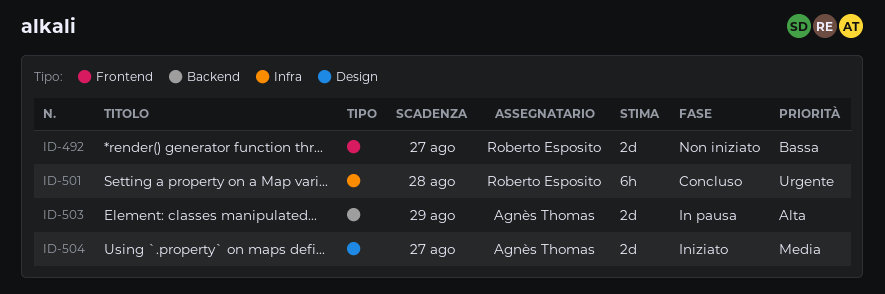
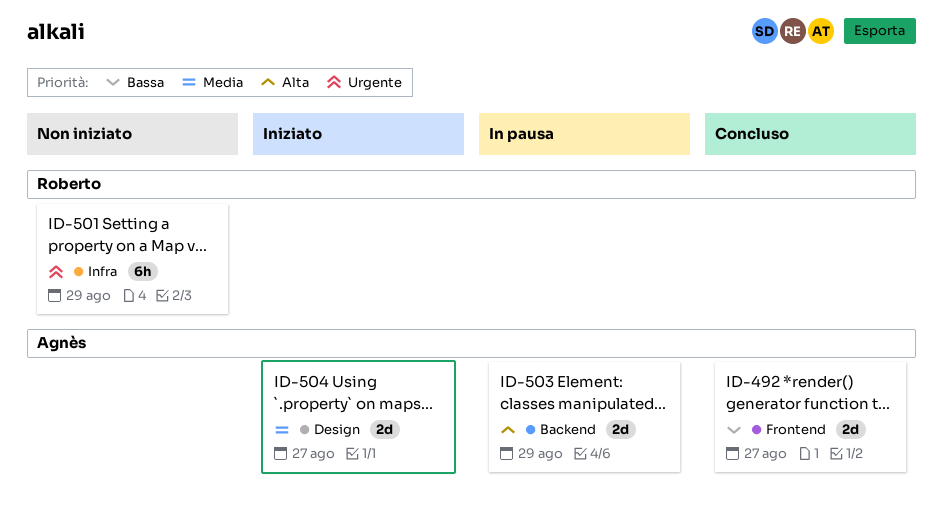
ID-492, status: Non iniziato -> Concluso
ID-492, owner: Roberto Esposito -> Agnès Thomas
ID-501, status: Concluso -> Non iniziato
ID-501, due: Aug 28 -> Aug 29

